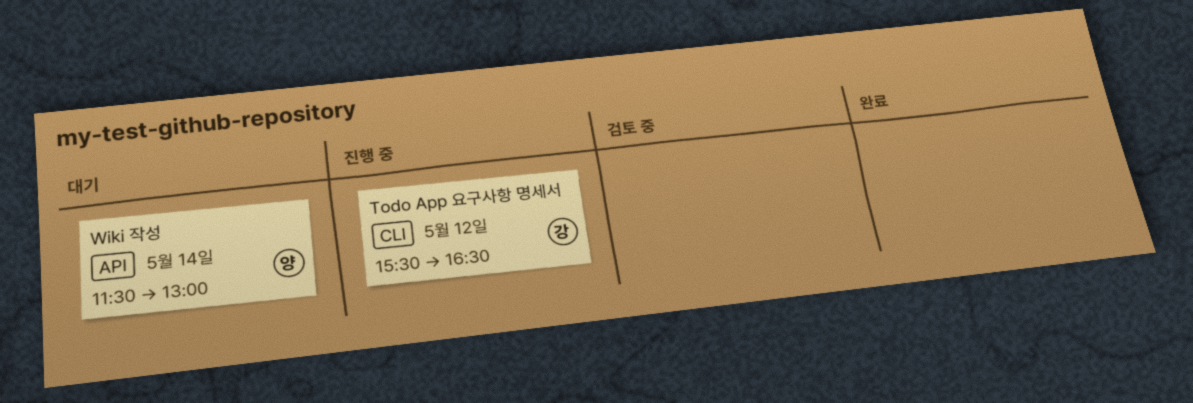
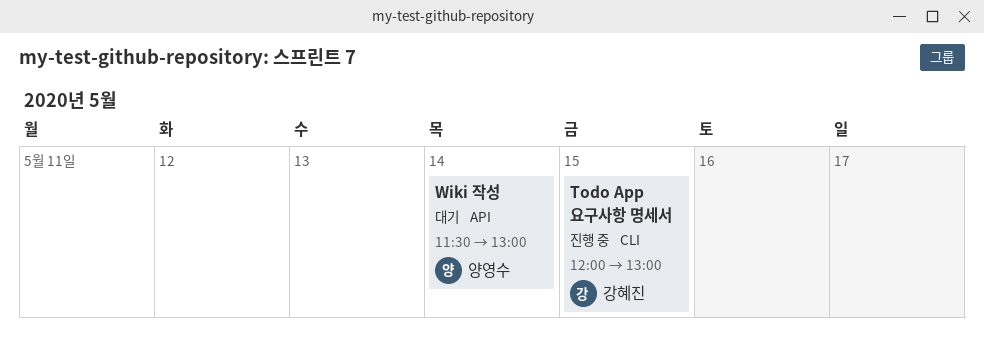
Todo App 요구사항 명세서, day: May 12 -> May 15
Todo App 요구사항 명세서, begins: 15:30 -> 12:00
Todo App 요구사항 명세서, ends: 16:30 -> 13:00

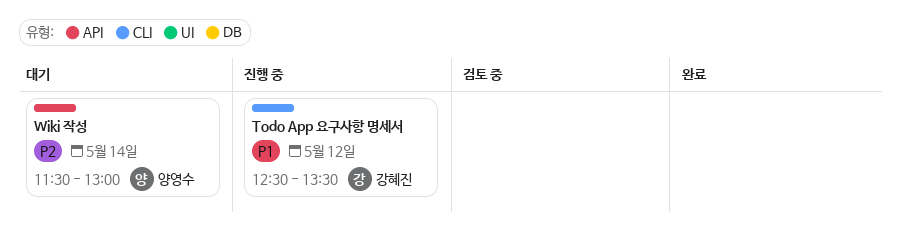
Todo App 요구사항 명세서, day: May 15 -> May 12
Todo App 요구사항 명세서, begins: 12:00 -> 12:30
Todo App 요구사항 명세서, ends: 13:00 -> 13:30

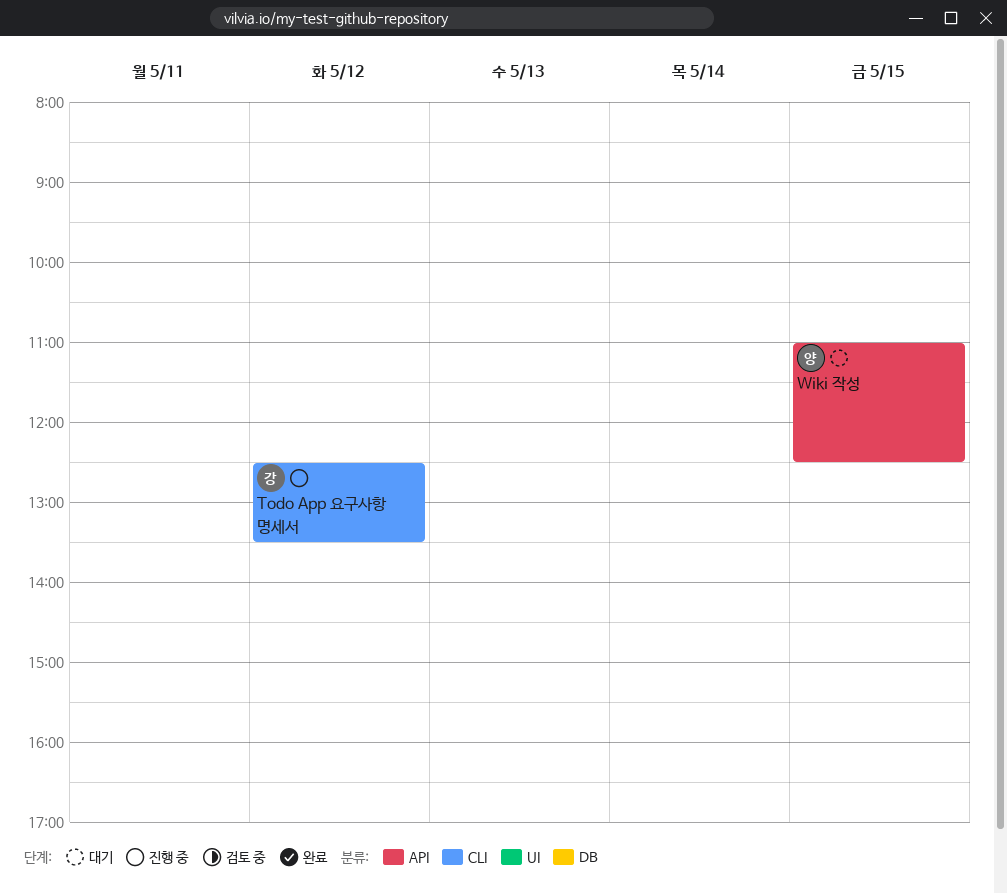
Wiki 작성, day: May 14 -> May 15
Wiki 작성, begins: 11:30 -> 11:00
Wiki 작성, ends: 13:00 -> 12:30

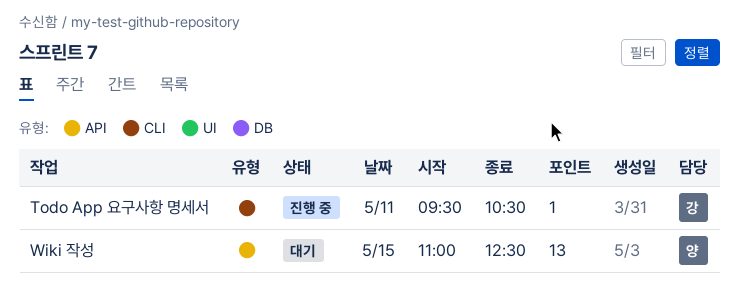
Todo App 요구사항 명세서, day: May 12 -> May 11
Todo App 요구사항 명세서, begins: 12:30 -> 09:30
Todo App 요구사항 명세서, ends: 13:30 -> 10:30

